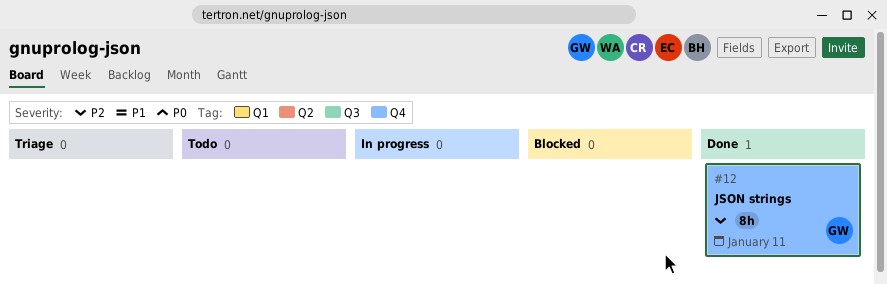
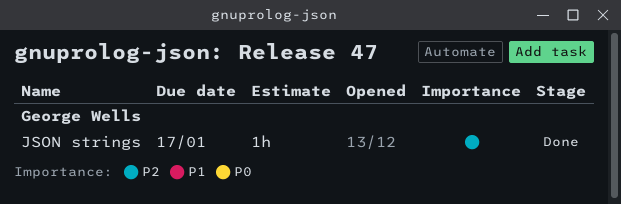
JSON strings, estimate: 8h -> 1h
JSON strings, due: Jan 11 -> Jan 17

